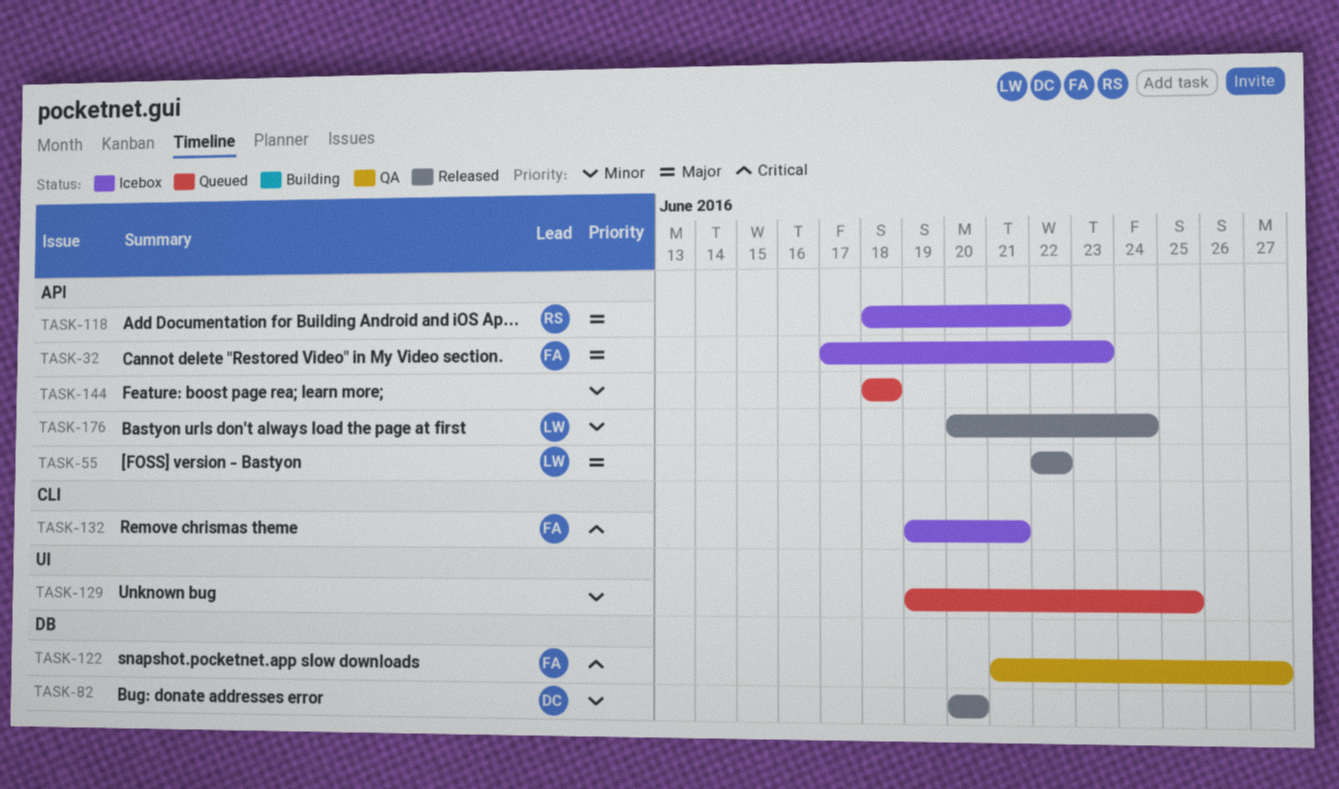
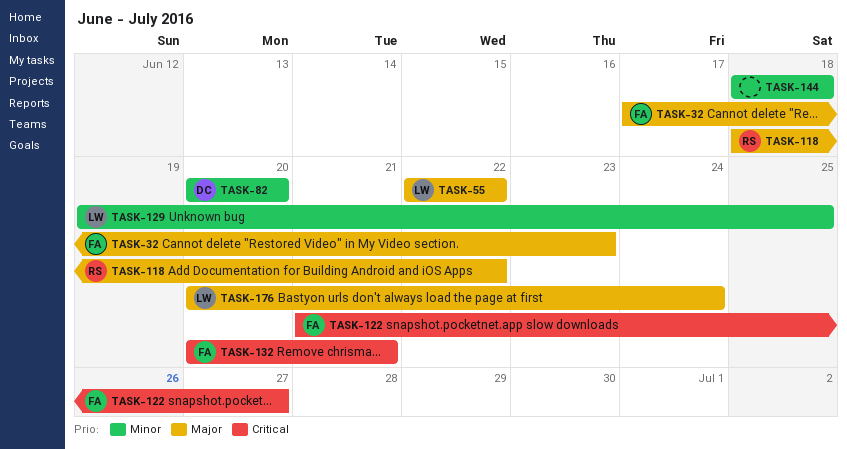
TASK-129, owner: none -> LW
TASK-132, start: Jun 19 -> Jun 20
TASK-176, priority: Minor -> Major

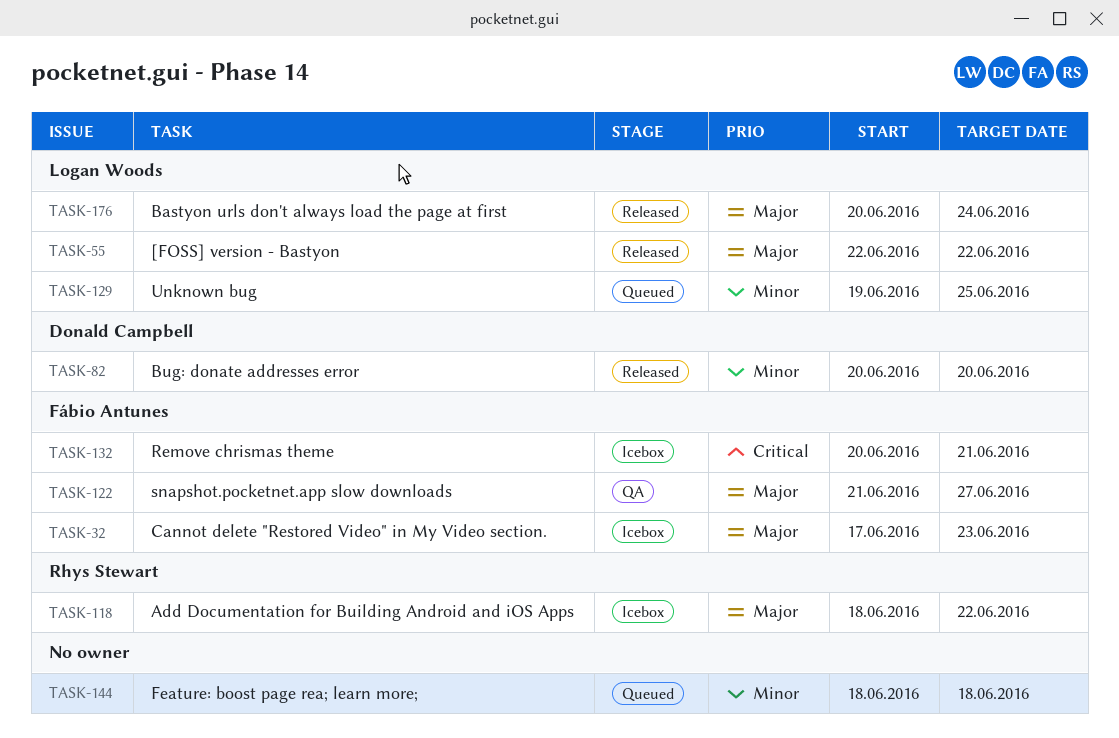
TASK-122, priority: Critical -> Major

